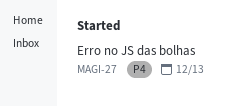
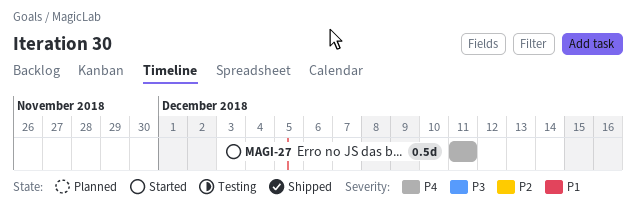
MAGI-27, due: Dec 13 -> Dec 11

